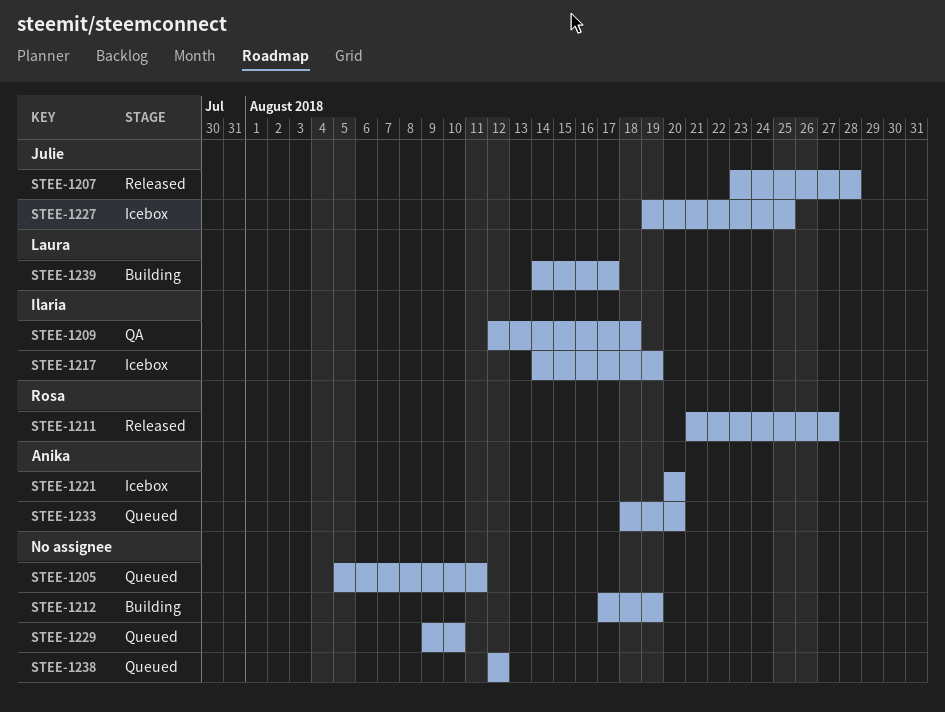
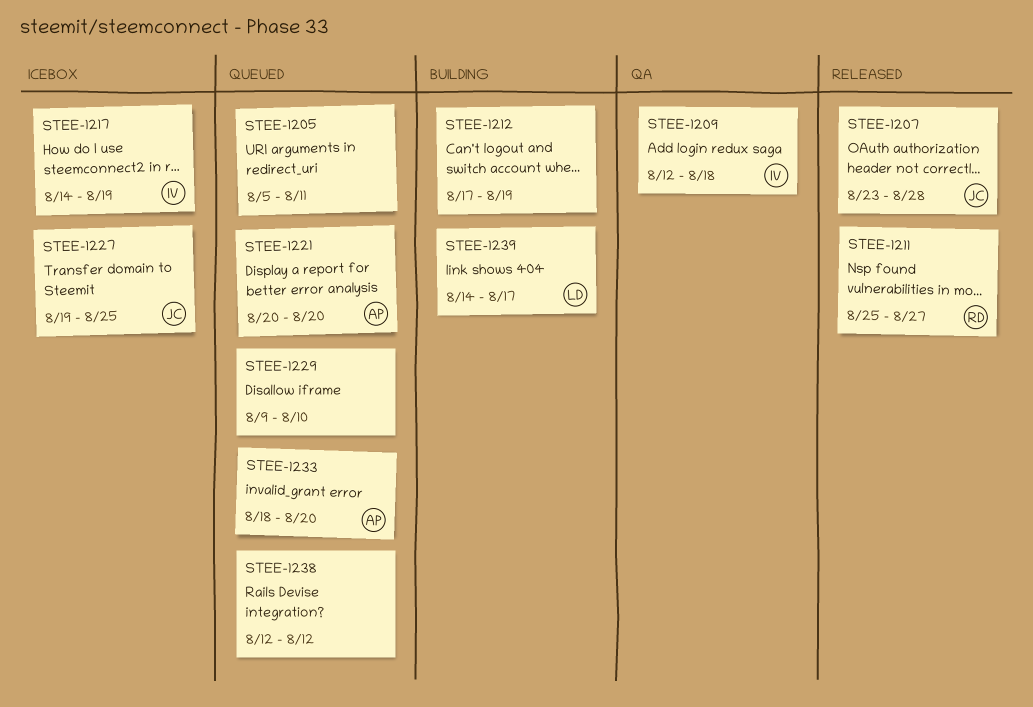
STEE-1211, start: Aug 21 -> Aug 25
STEE-1221, status: Icebox -> Queued

